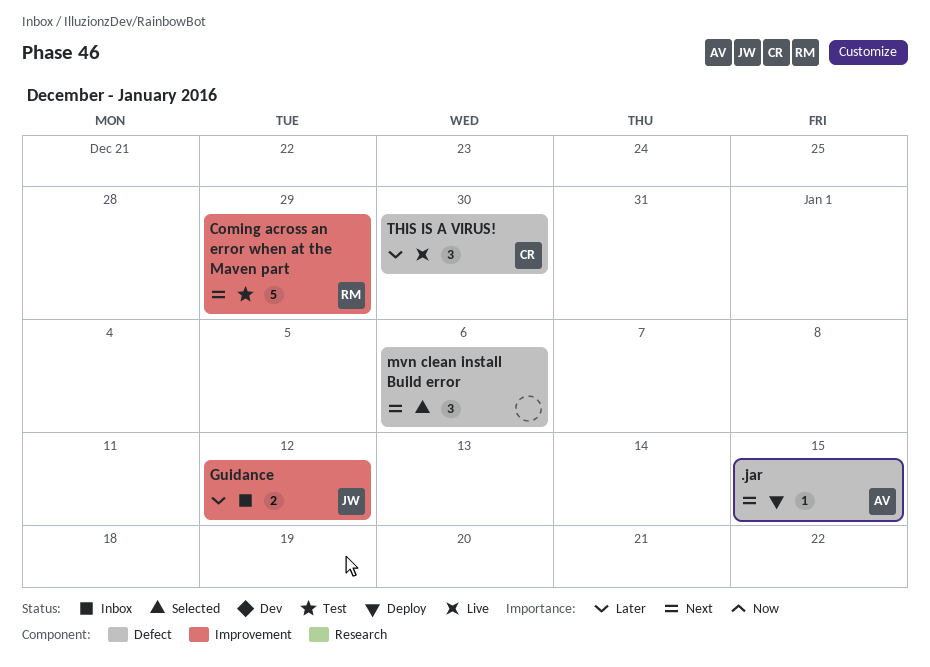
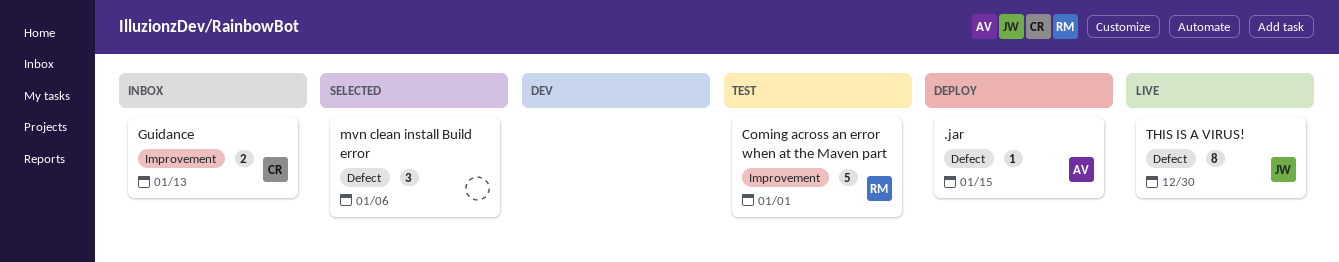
Coming across an error when at the Maven part, due: Dec 29 -> Jan 1
Guidance, owner: JW -> CR
Guidance, due: Jan 12 -> Jan 13
THIS IS A VIRUS!, owner: CR -> JW
THIS IS A VIRUS!, estimate: 3 -> 8

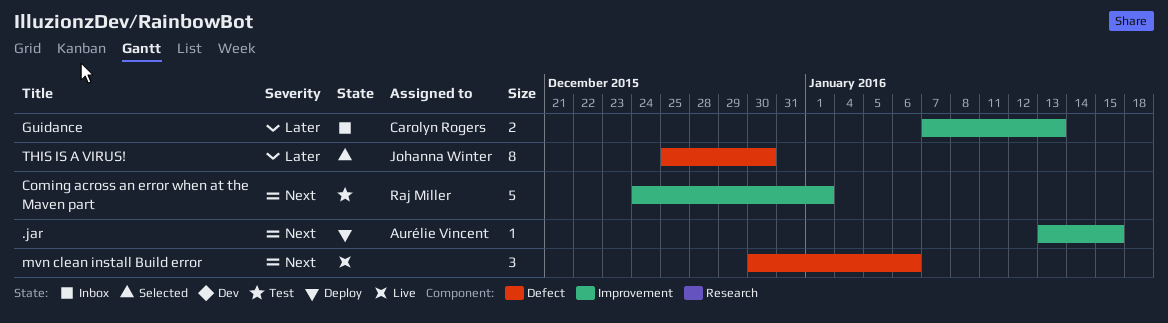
.jar, label: Defect -> Improvement
mvn clean install Build error, status: Selected -> Live
THIS IS A VIRUS!, status: Live -> Selected

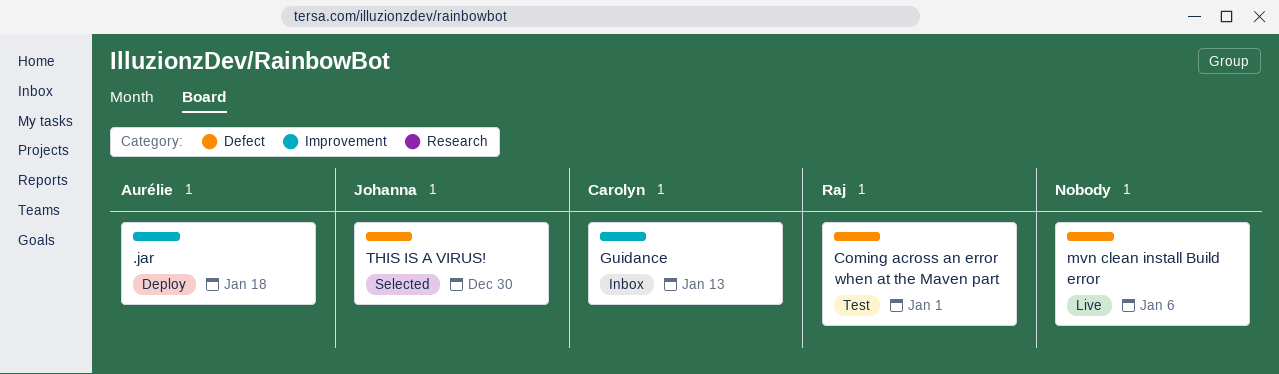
.jar, due: Jan 15 -> Jan 18
Coming across an error when at the Maven part, label: Improvement -> Defect

